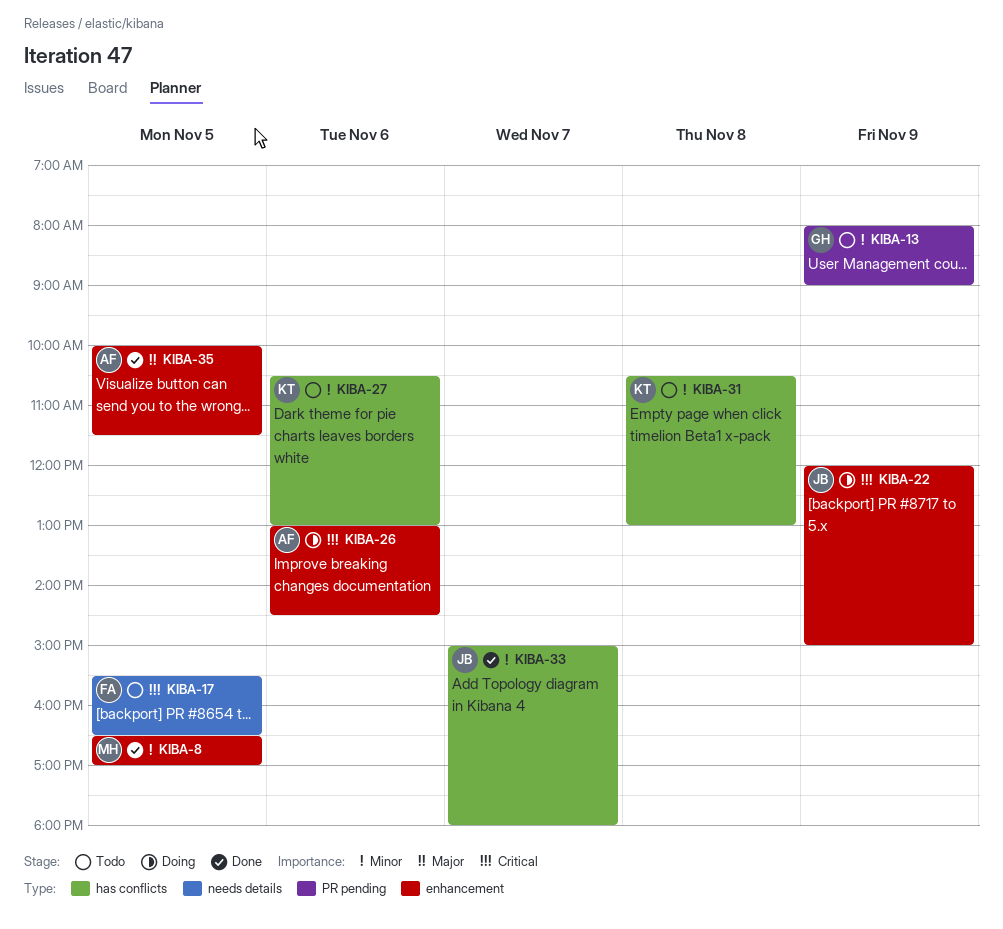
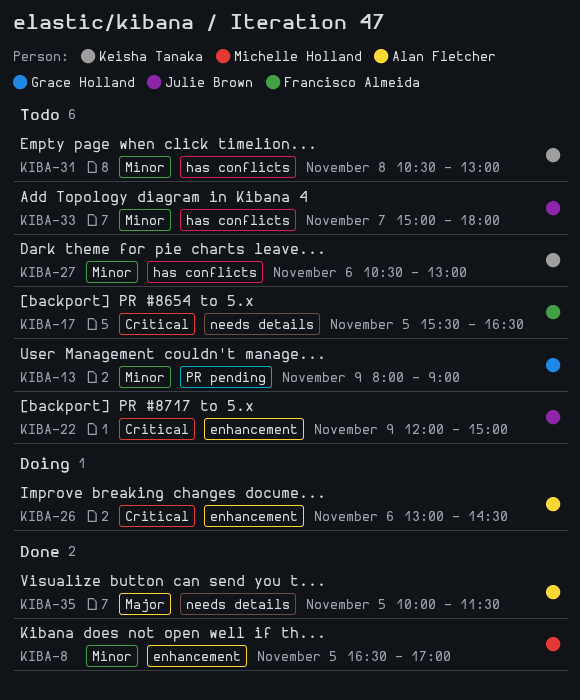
KIBA-22, status: Doing -> Todo
KIBA-33, status: Done -> Todo
KIBA-35, label: enhancement -> needs details

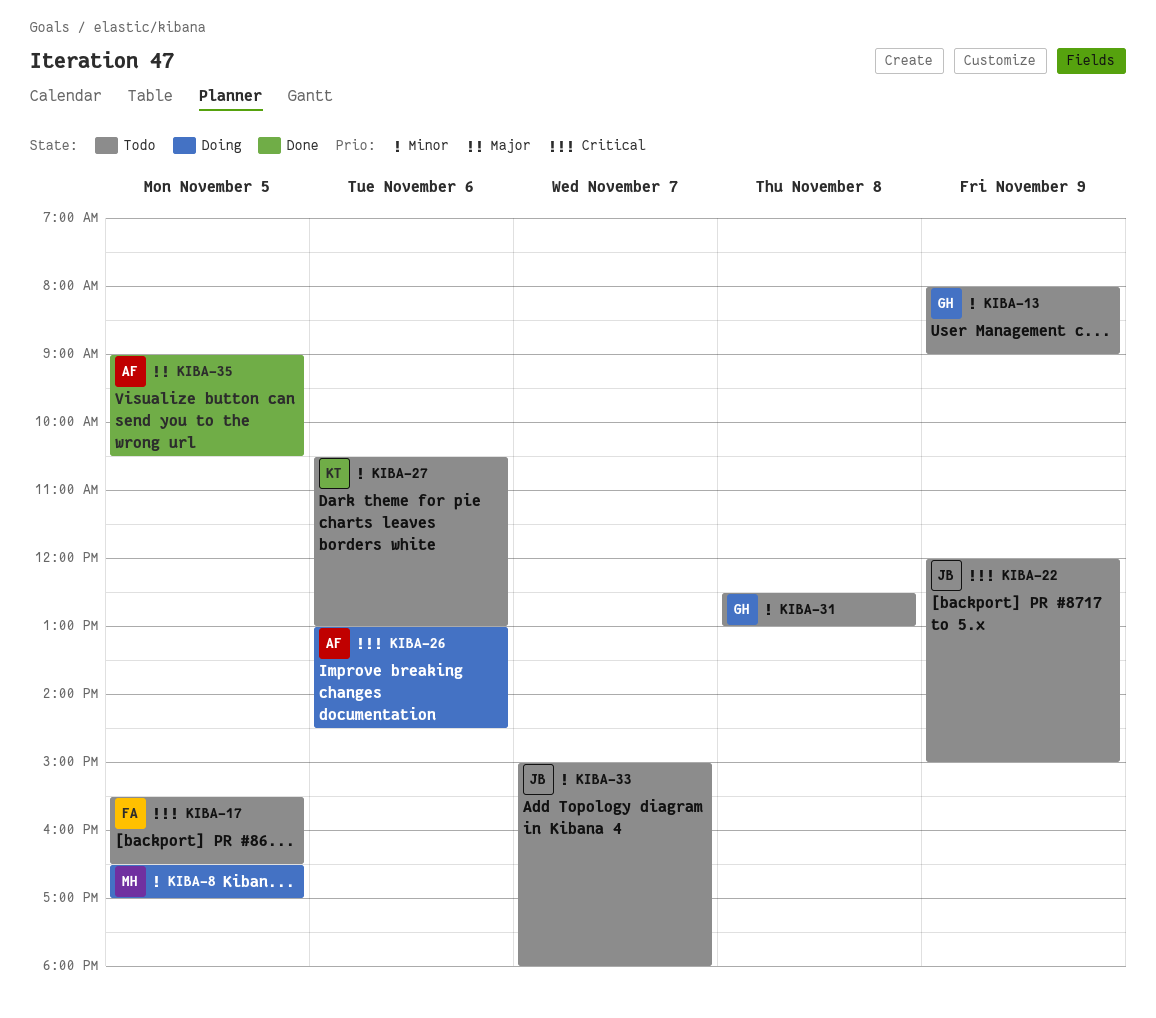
KIBA-8, status: Done -> Doing
KIBA-31, owner: Keisha Tanaka -> Grace Holland
KIBA-31, begins: 10:30 -> 12:30
KIBA-35, begins: 10:00 -> 09:00
KIBA-35, ends: 11:30 -> 10:30

